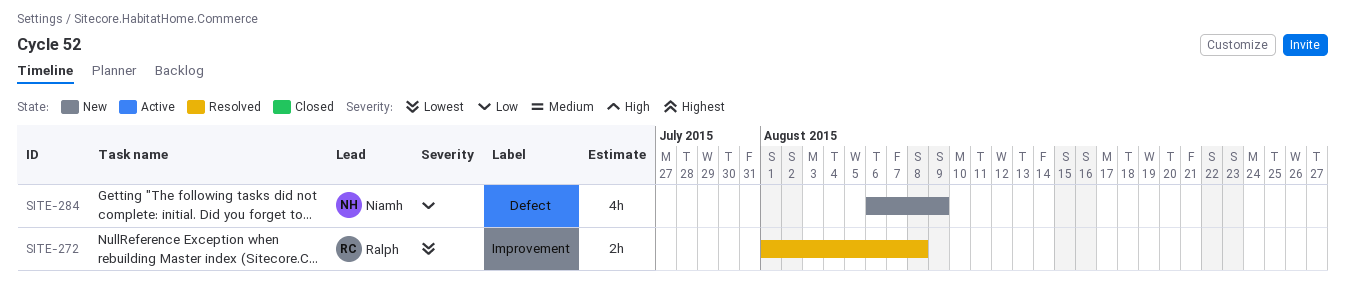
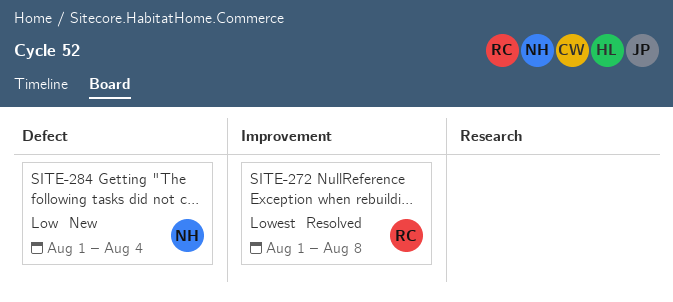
SITE-284, start: Aug 6 -> Aug 1
SITE-284, due: Aug 9 -> Aug 4

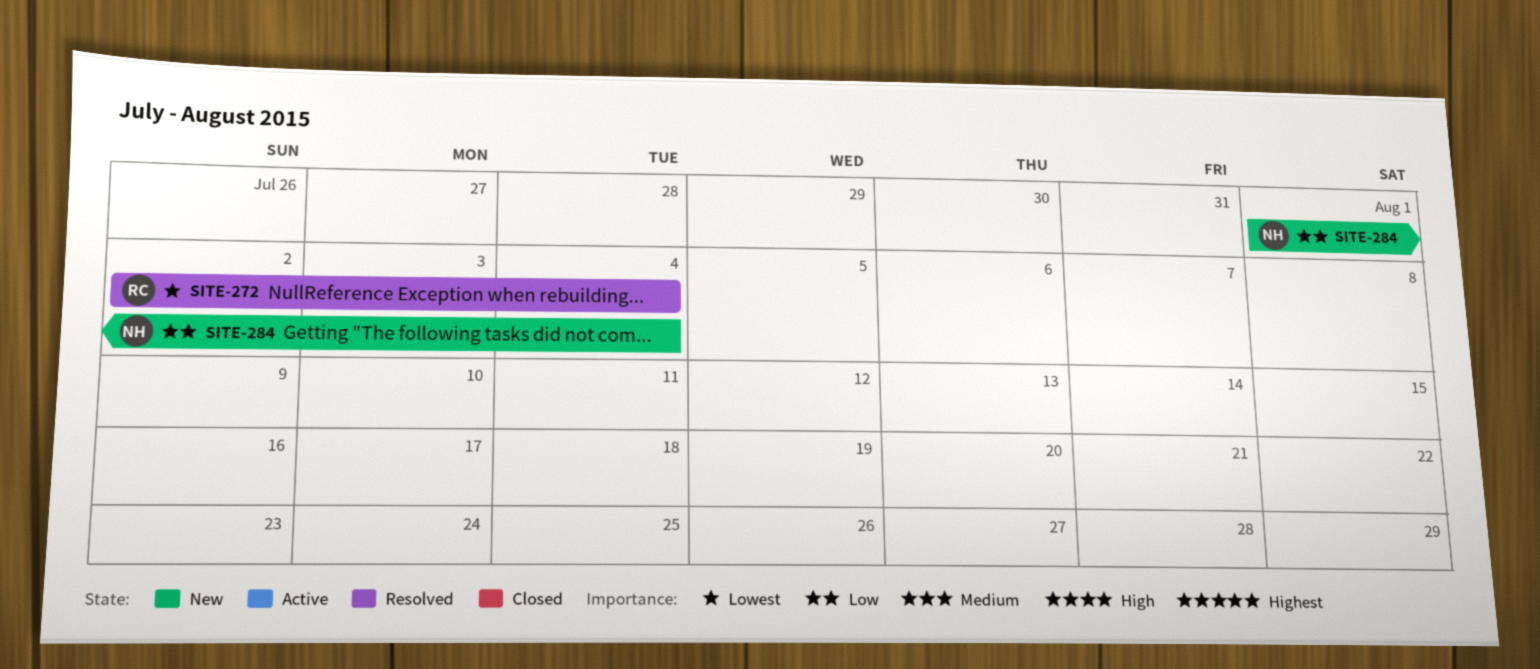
SITE-272, start: Aug 1 -> Aug 2
SITE-272, due: Aug 8 -> Aug 4

